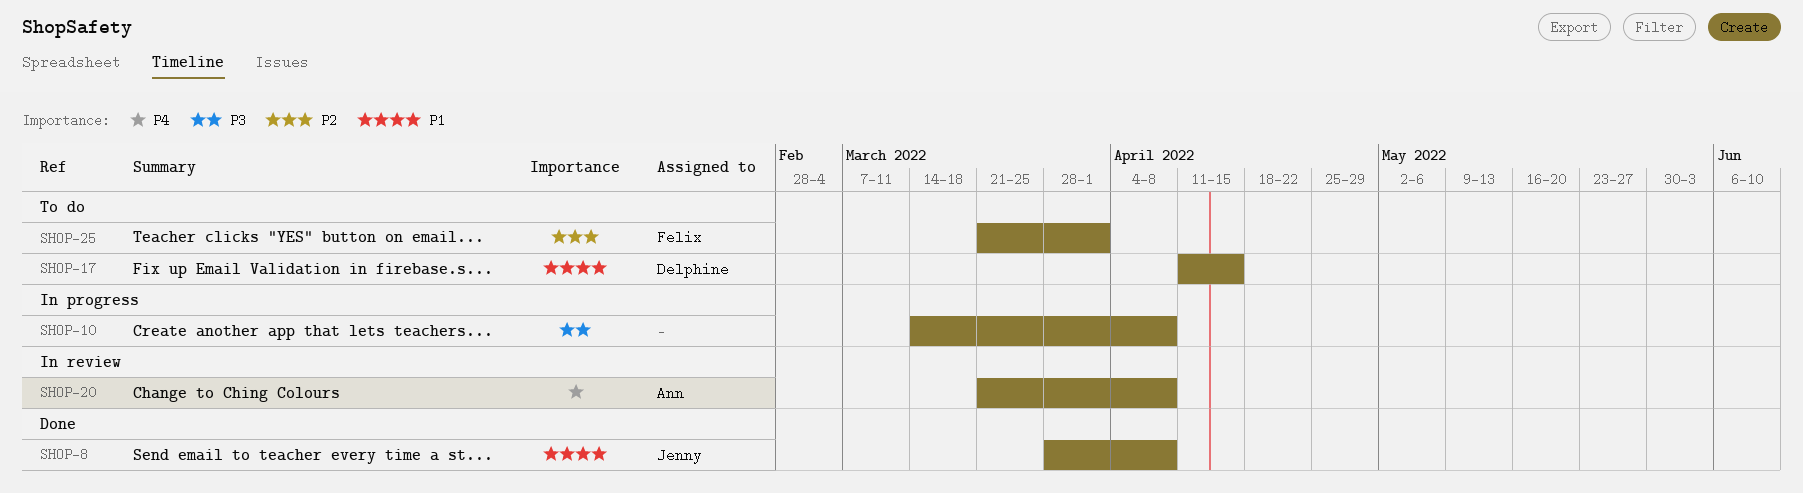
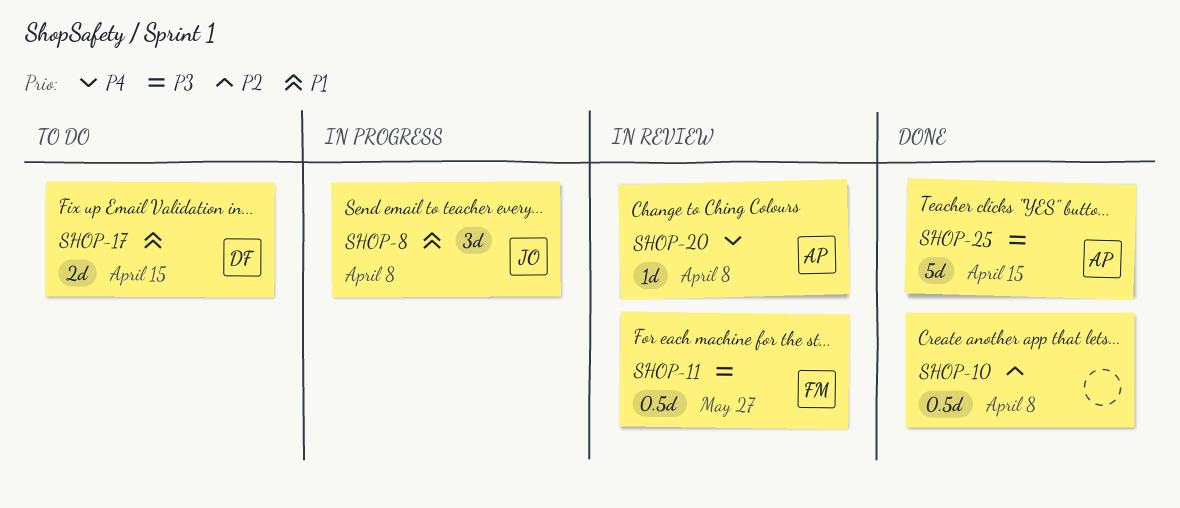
SHOP-8, status: Done -> In progress
SHOP-10, status: In progress -> Done
SHOP-10, priority: P3 -> P2
SHOP-11: none -> present
SHOP-25, status: To do -> Done
SHOP-25, owner: Felix -> Ann
SHOP-25, priority: P2 -> P3
SHOP-25, due: Apr 1 -> Apr 15

